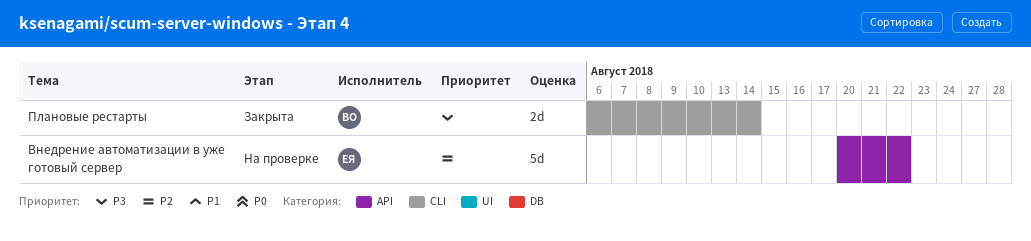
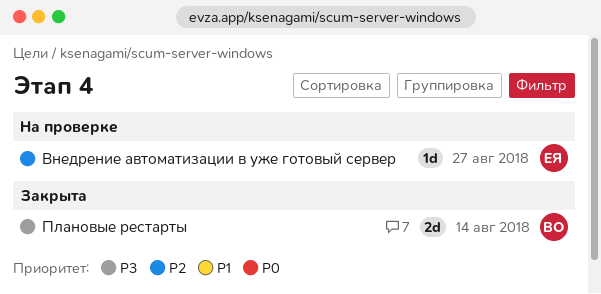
Внедрение автоматизации в уже готовый сервер, estimate: 5d -> 1d
Внедрение автоматизации в уже готовый сервер, due: Aug 22 -> Aug 27

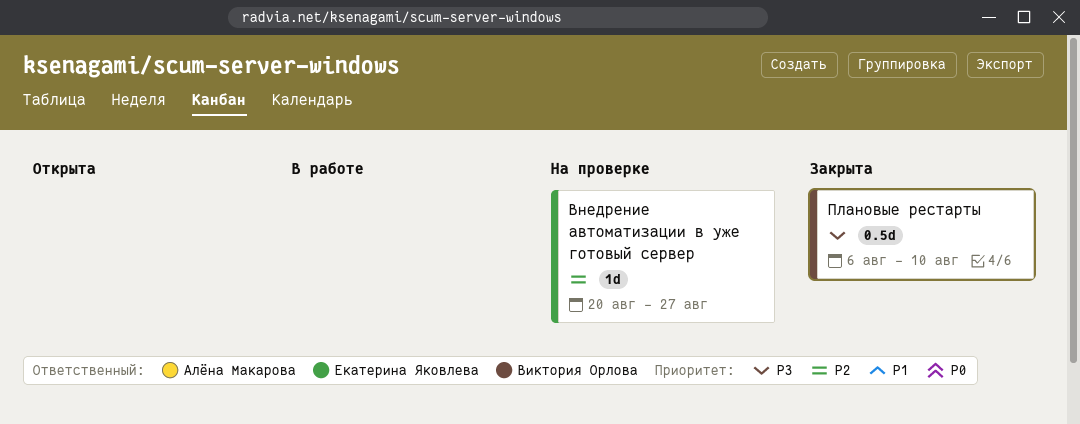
Плановые рестарты, estimate: 2d -> 0.5d
Плановые рестарты, due: Aug 14 -> Aug 10

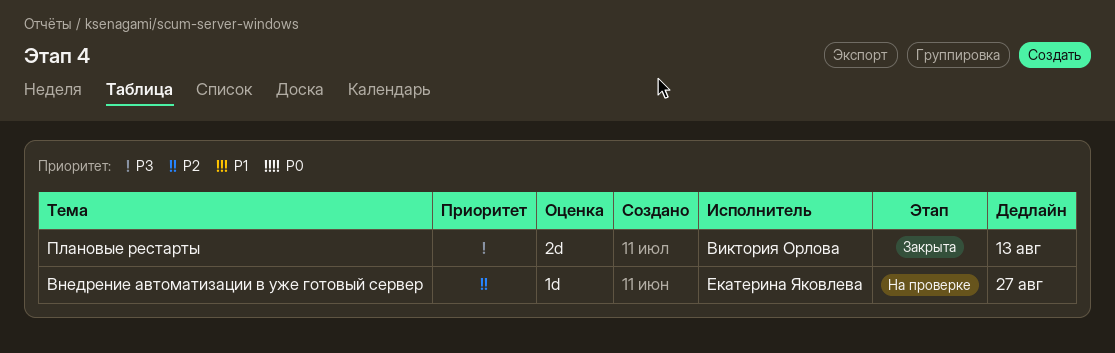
Плановые рестарты, estimate: 0.5d -> 2d
Плановые рестарты, due: Aug 10 -> Aug 13

